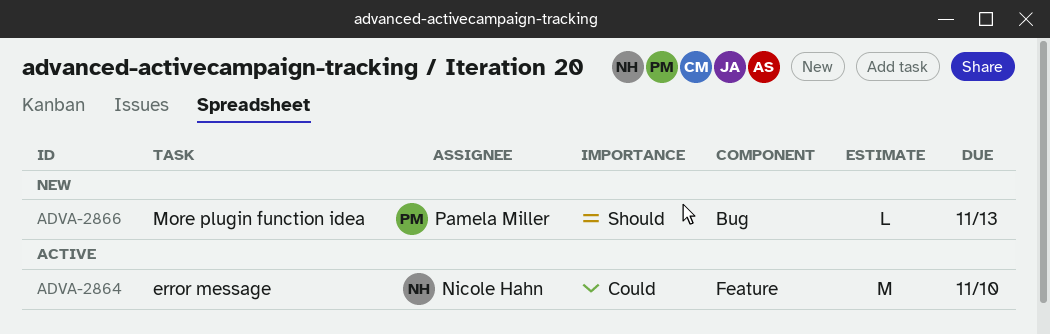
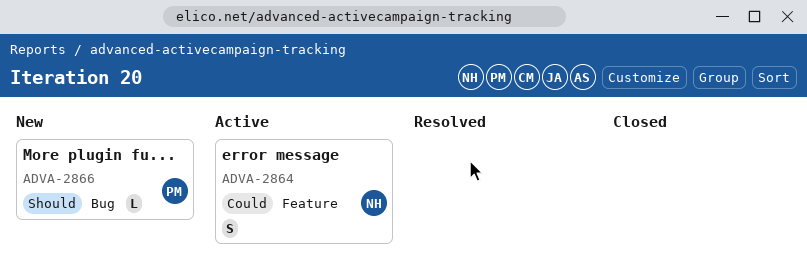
ADVA-2864, estimate: M -> S

